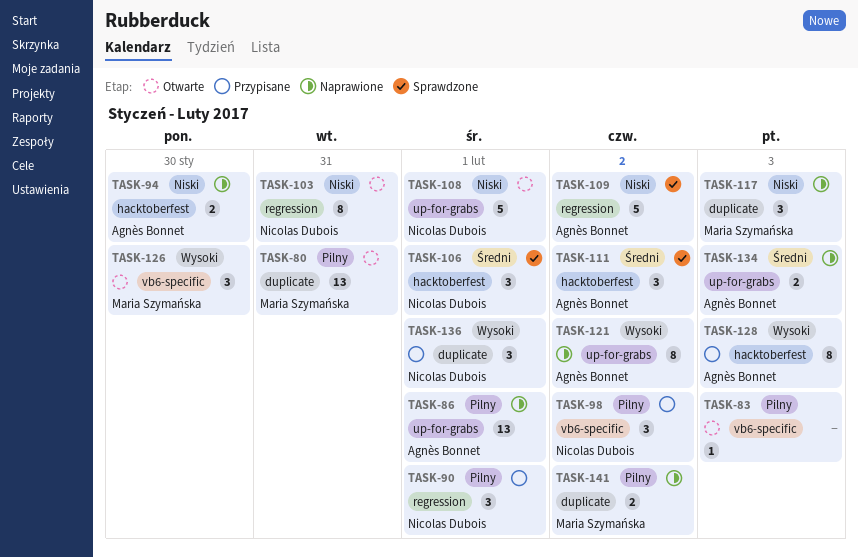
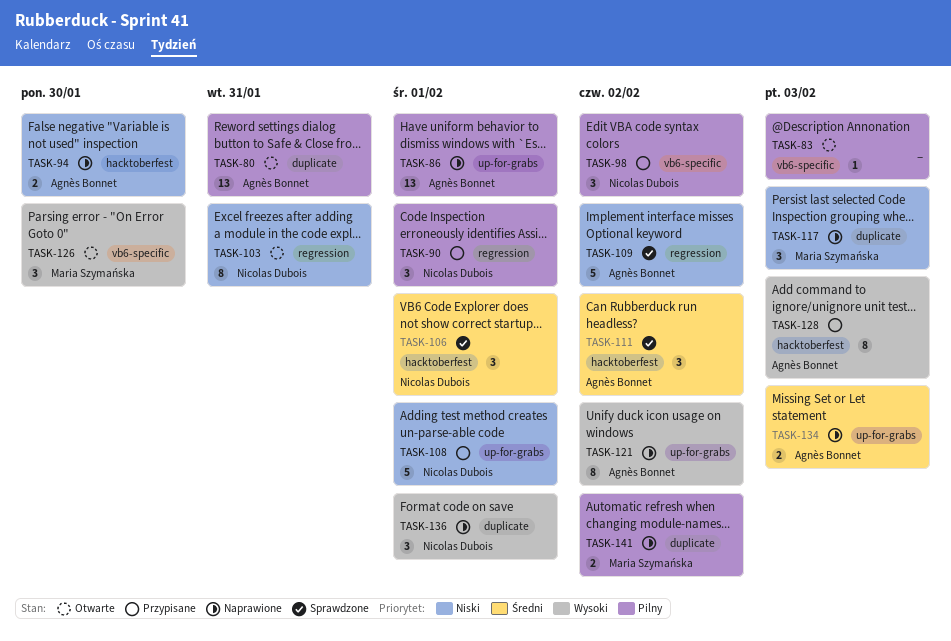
TASK-80, owner: Maria Szymańska -> Agnès Bonnet
TASK-108, status: Otwarte -> Przypisane
TASK-136, status: Przypisane -> Naprawione

